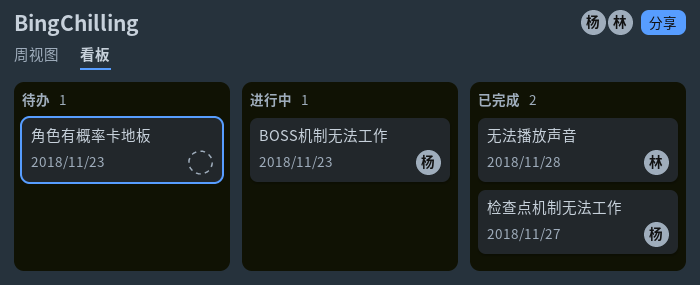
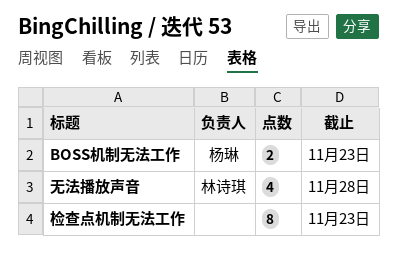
检查点机制无法工作, owner: 杨琳 -> none
检查点机制无法工作, due: Nov 27 -> Nov 23
角色有概率卡地板: present -> none

